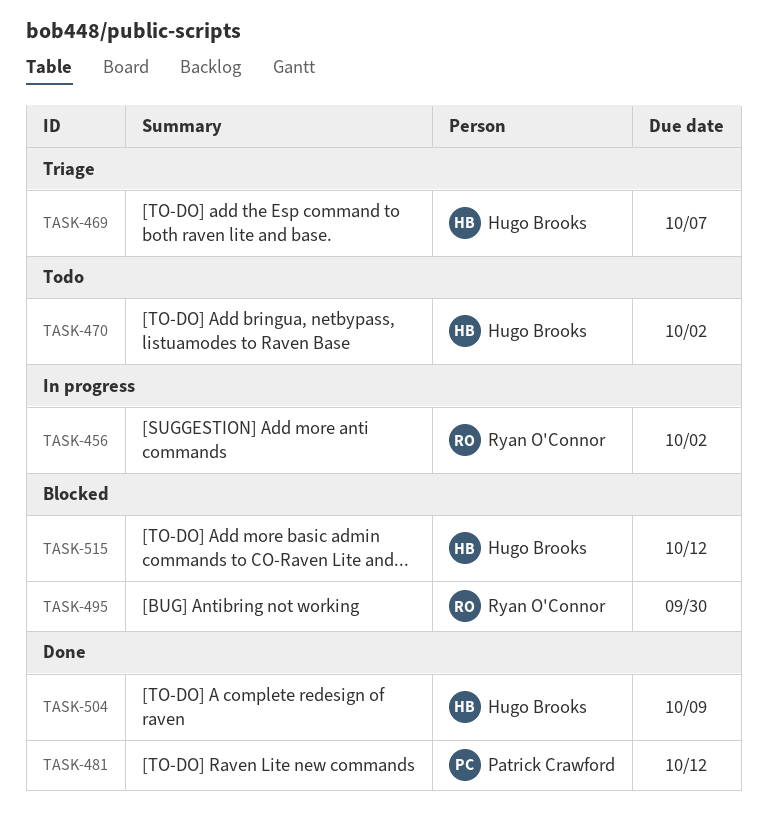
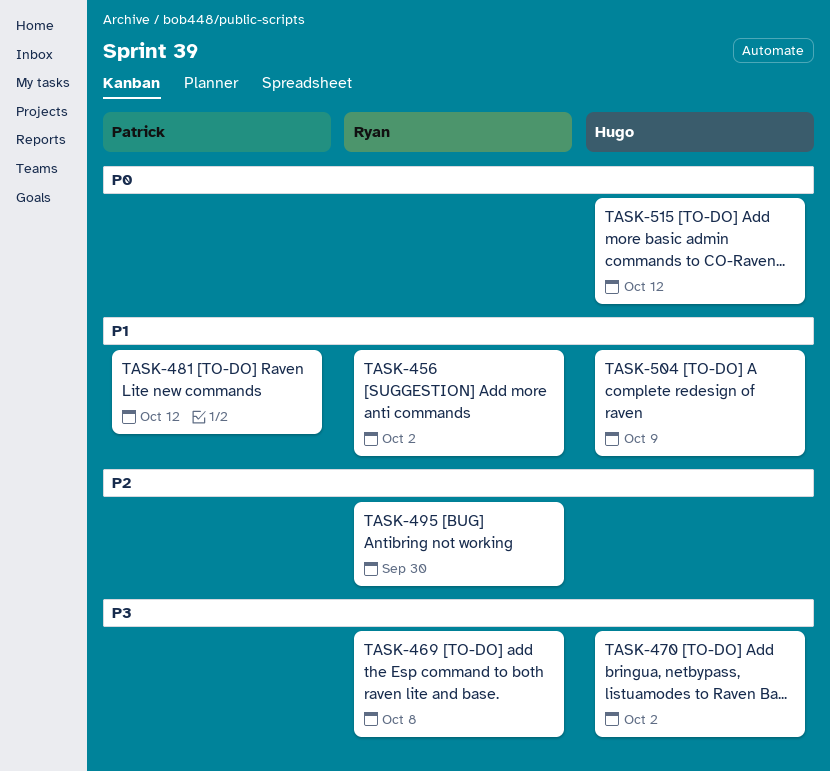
TASK-469, owner: Hugo Brooks -> Ryan O'Connor
TASK-469, due: Oct 7 -> Oct 8

